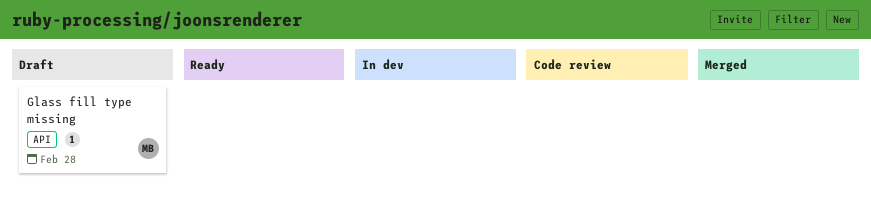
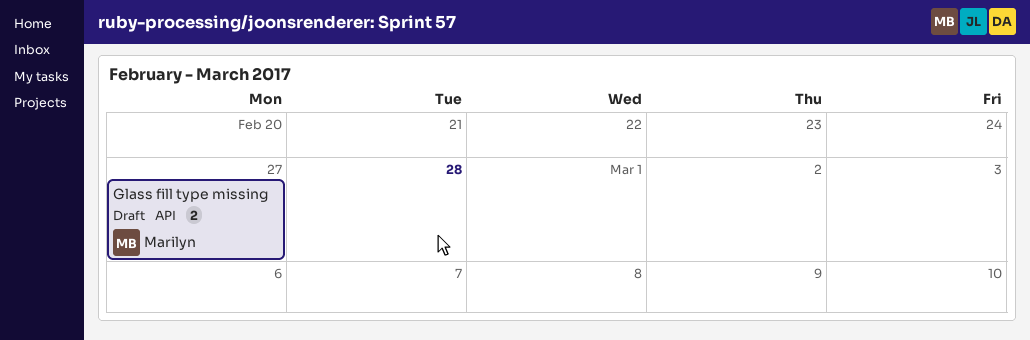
Glass fill type missing, estimate: 1 -> 2
Glass fill type missing, due: Feb 28 -> Feb 27

